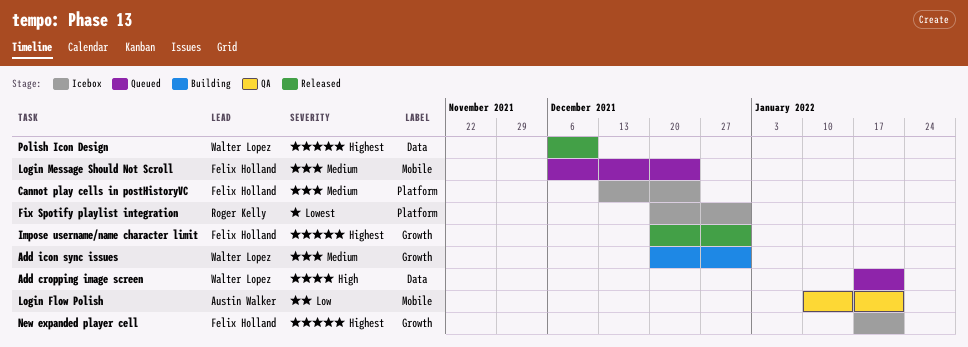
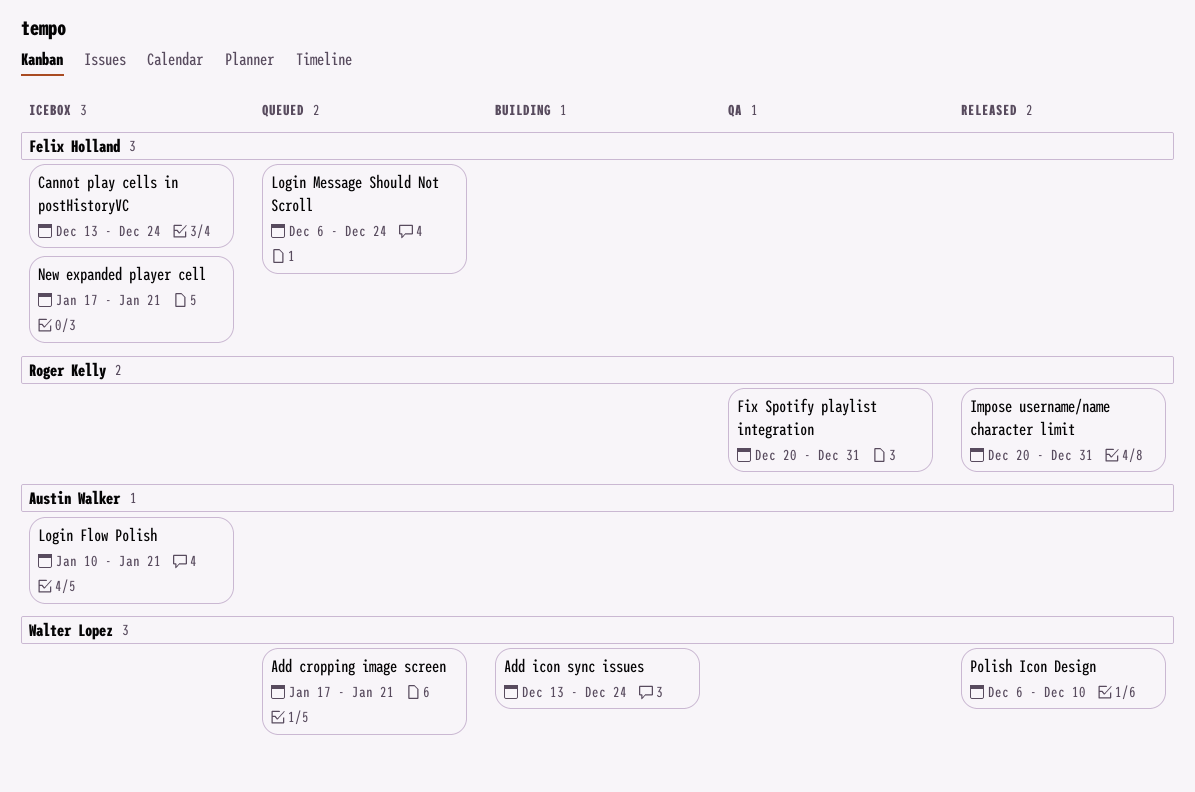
Add icon sync issues, start: Dec 20 -> Dec 13
Add icon sync issues, due: Dec 31 -> Dec 24
Fix Spotify playlist integration, status: Icebox -> QA
Impose username/name character limit, owner: Felix Holland -> Roger Kelly
Login Flow Polish, status: QA -> Icebox

